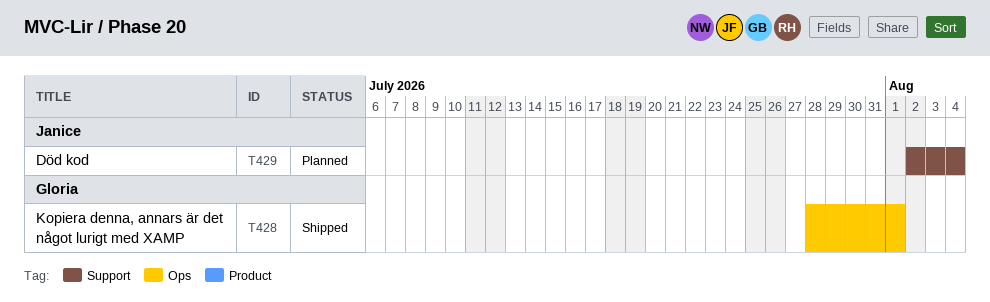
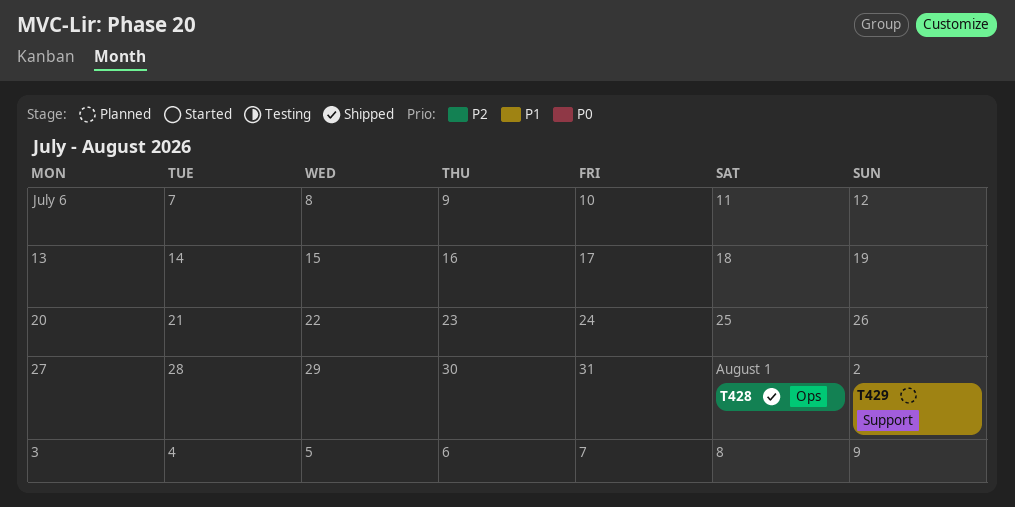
T429, due: Aug 4 -> Aug 2

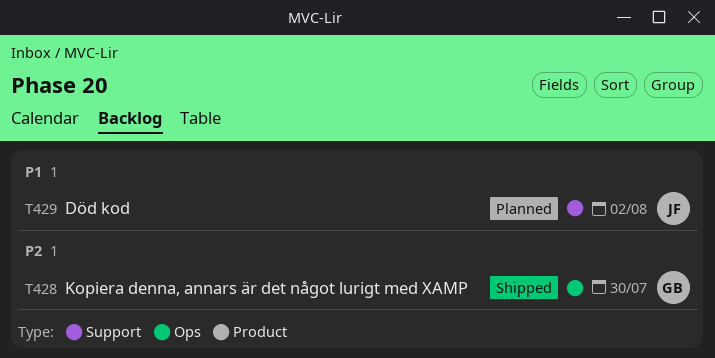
T428, due: Aug 1 -> Jul 30

